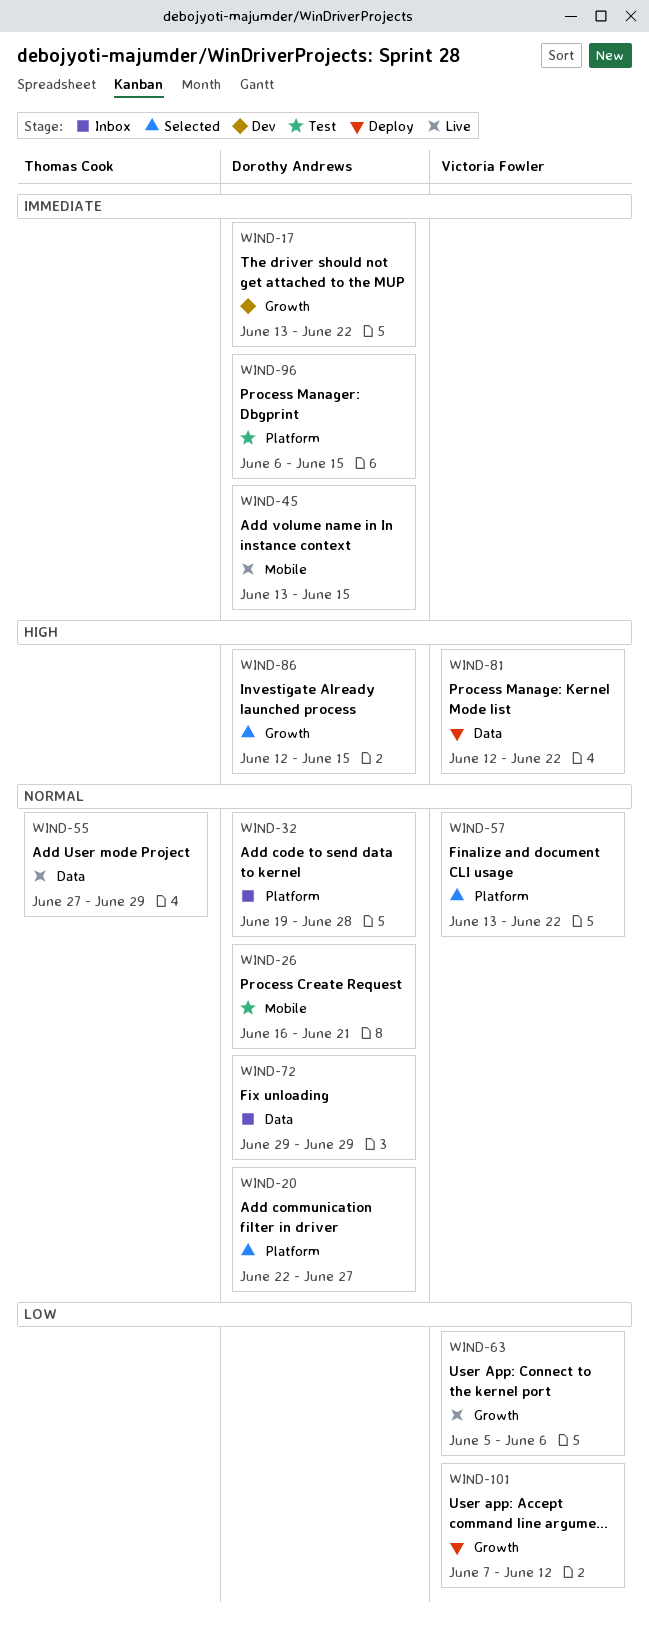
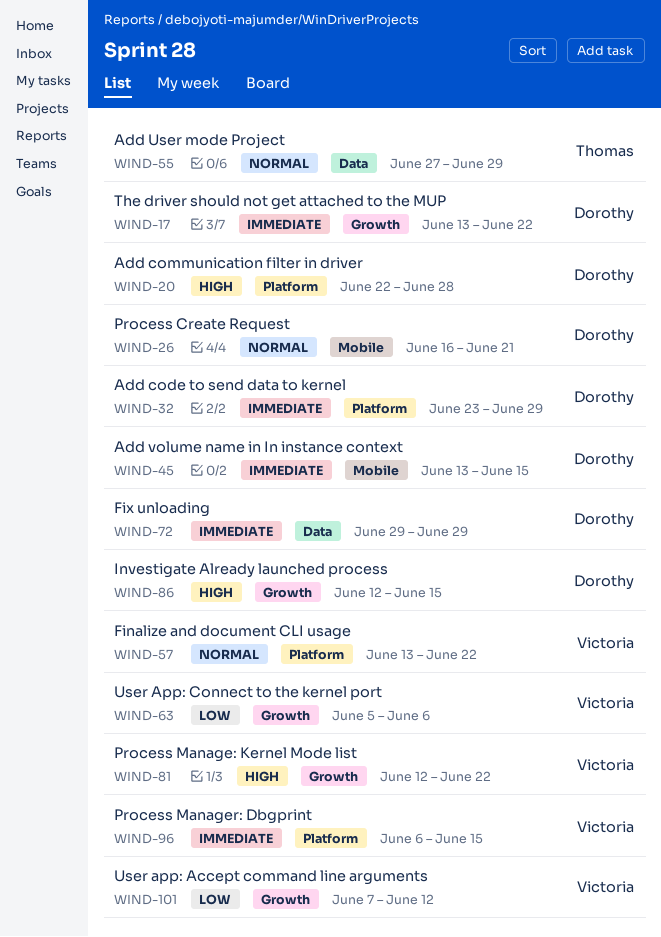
WIND-20, priority: Normal -> High
WIND-20, due: Jun 27 -> Jun 28
WIND-32, priority: Normal -> Immediate
WIND-32, start: Jun 19 -> Jun 23
WIND-32, due: Jun 28 -> Jun 29
WIND-72, priority: Normal -> Immediate
WIND-81, label: Data -> Growth
WIND-96, owner: Dorothy Andrews -> Victoria Fowler

